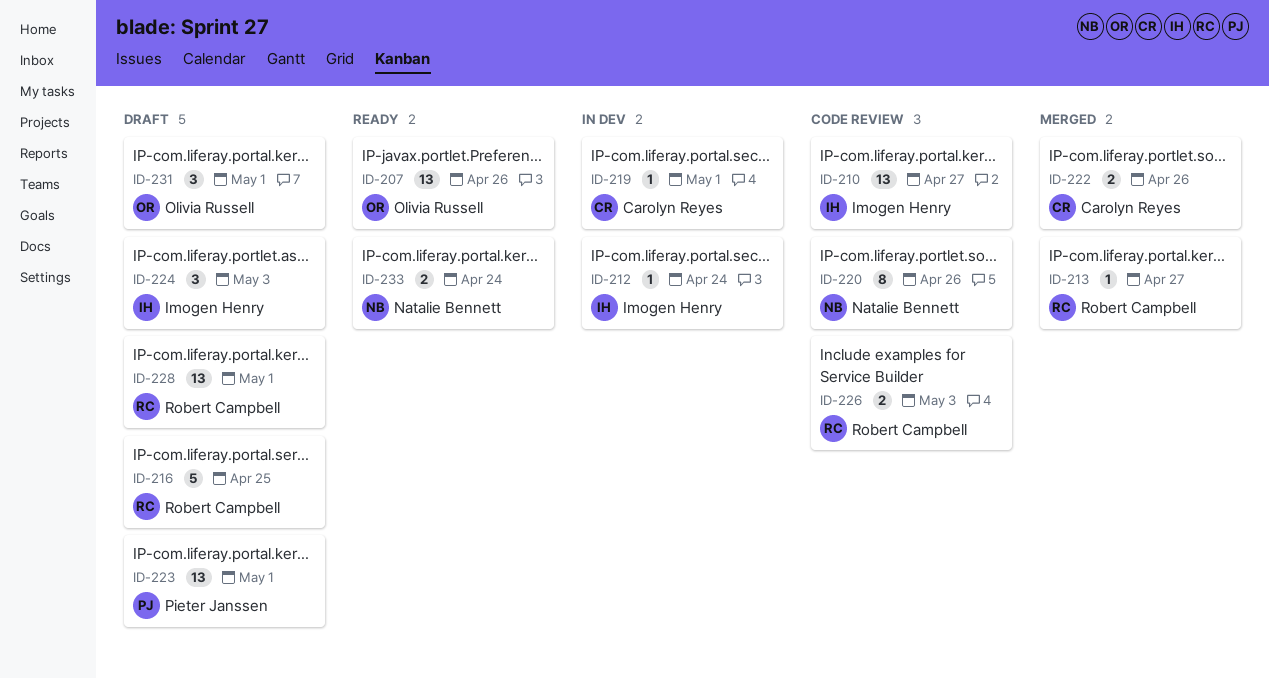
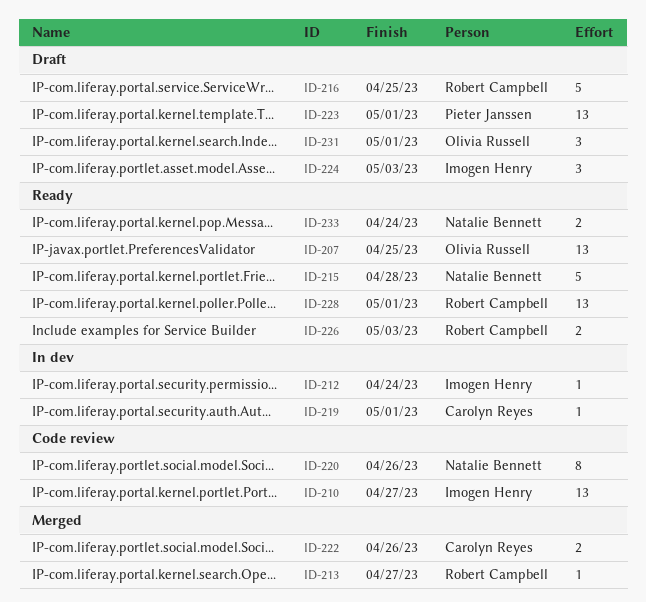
ID-207, due: Apr 26 -> Apr 25
ID-215: none -> present
ID-226, status: Code review -> Ready
ID-228, status: Draft -> Ready

